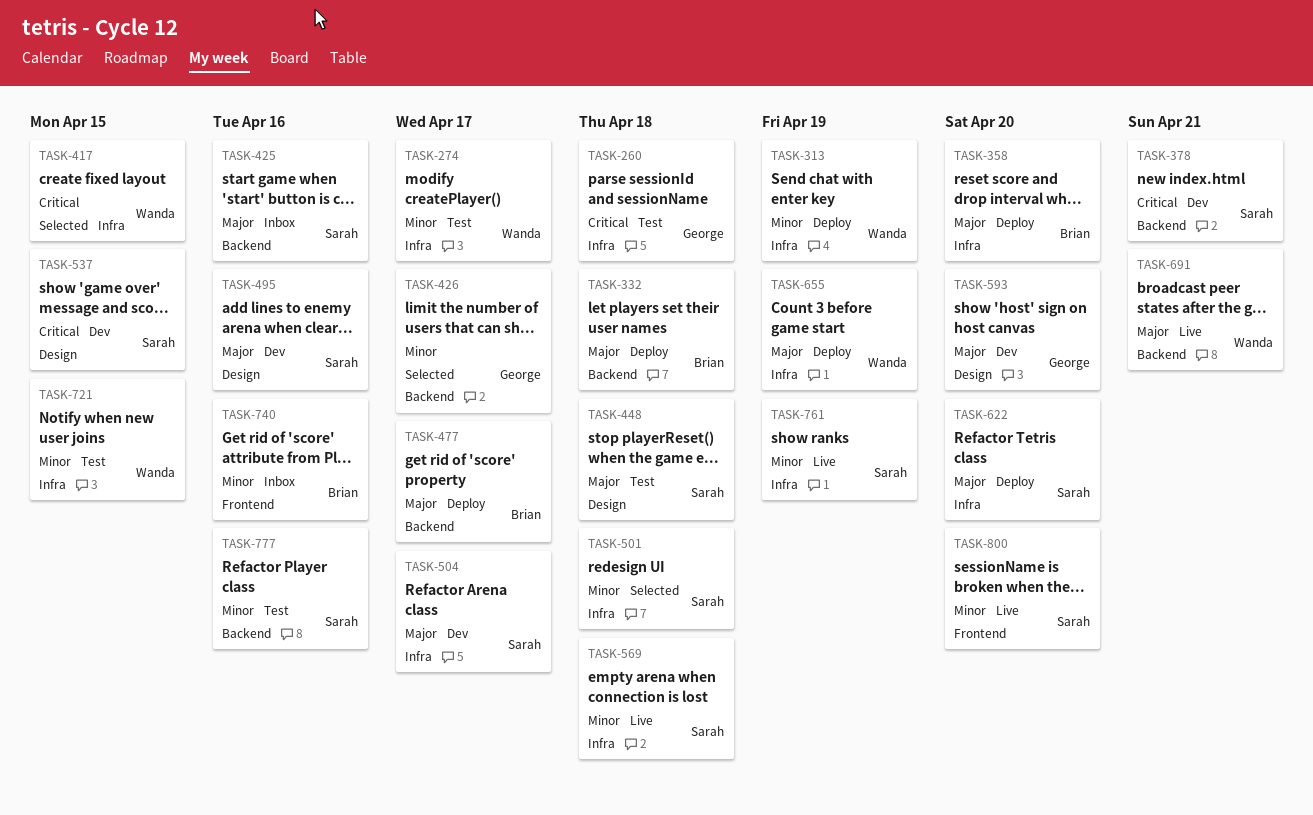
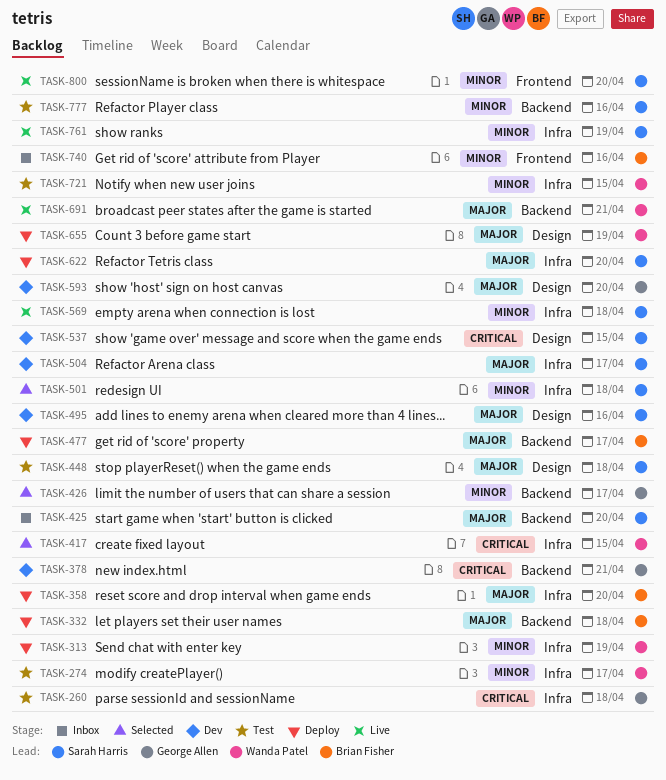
TASK-378, owner: Sarah Harris -> George Allen
TASK-425, due: Apr 16 -> Apr 20
TASK-655, label: Infra -> Design

